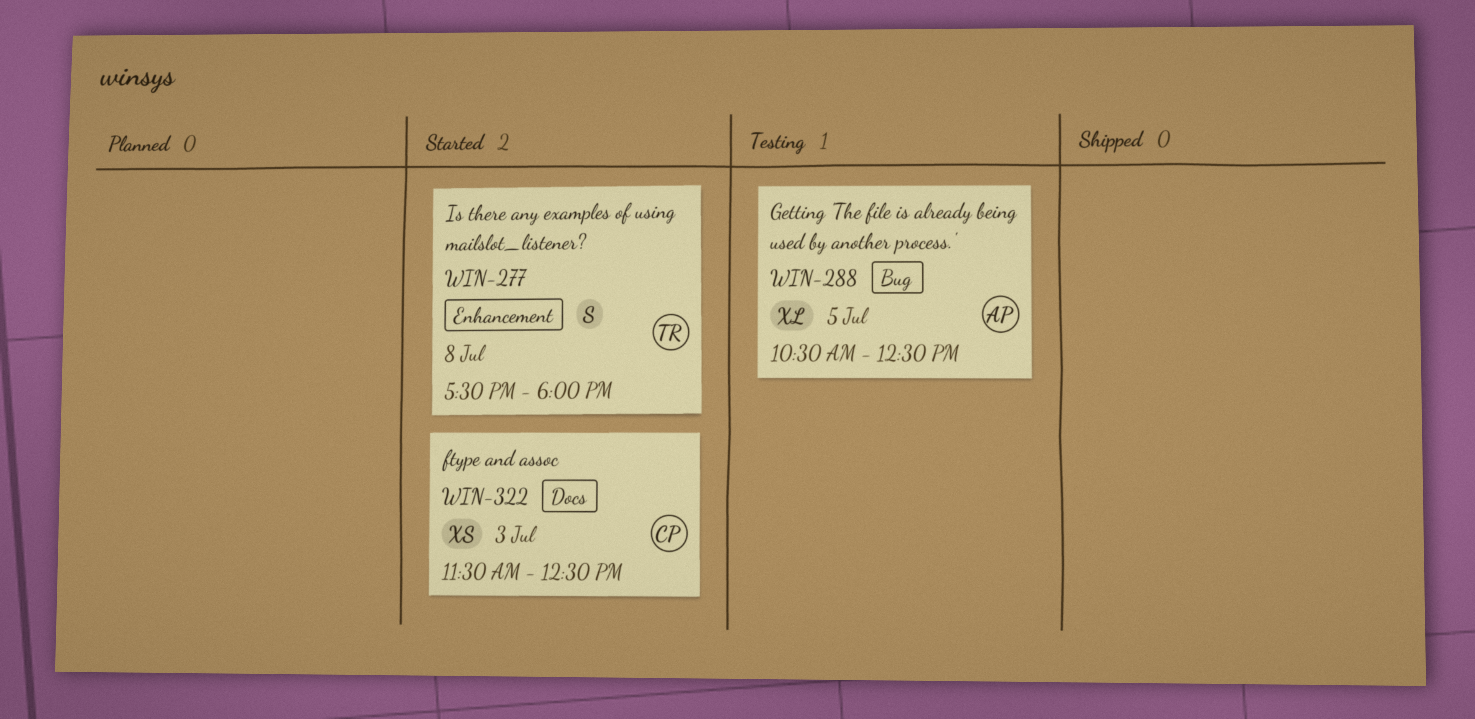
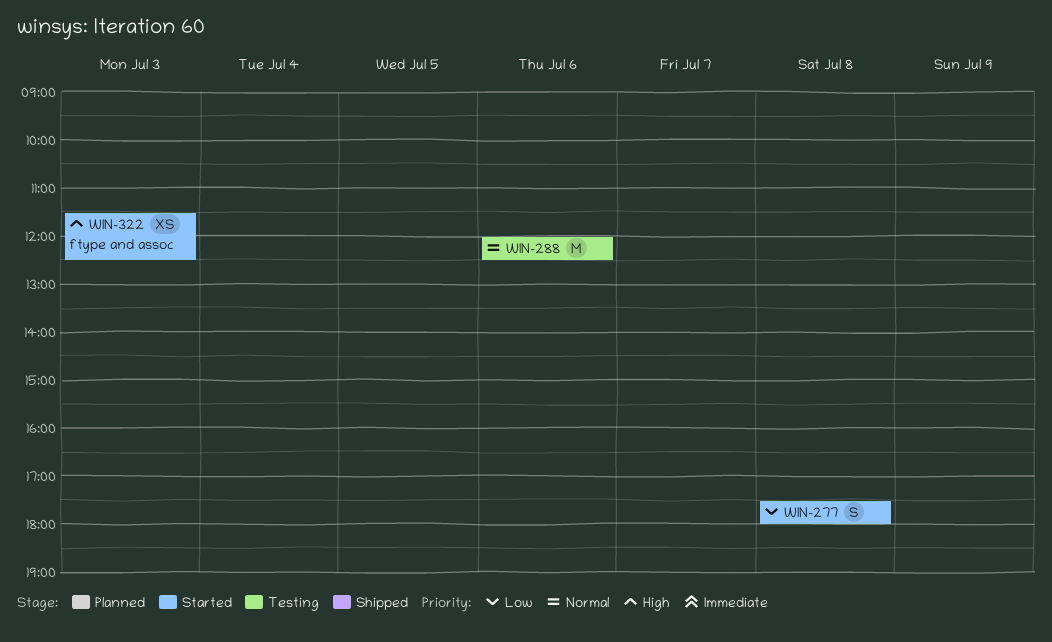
WIN-288, estimate: XL -> M
WIN-288, day: Jul 5 -> Jul 6
WIN-288, begins: 10:30 -> 12:00

